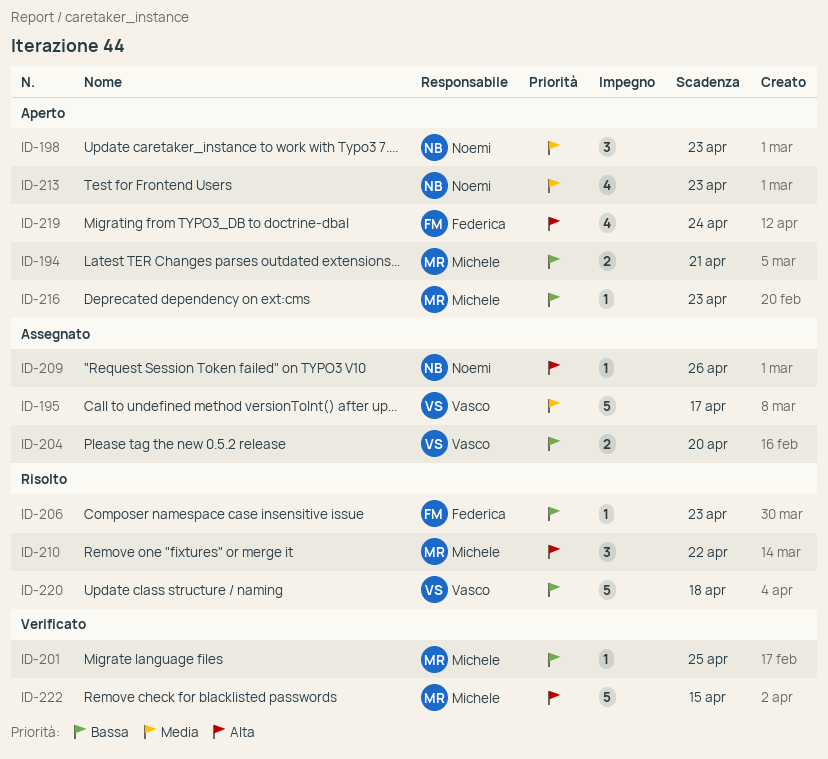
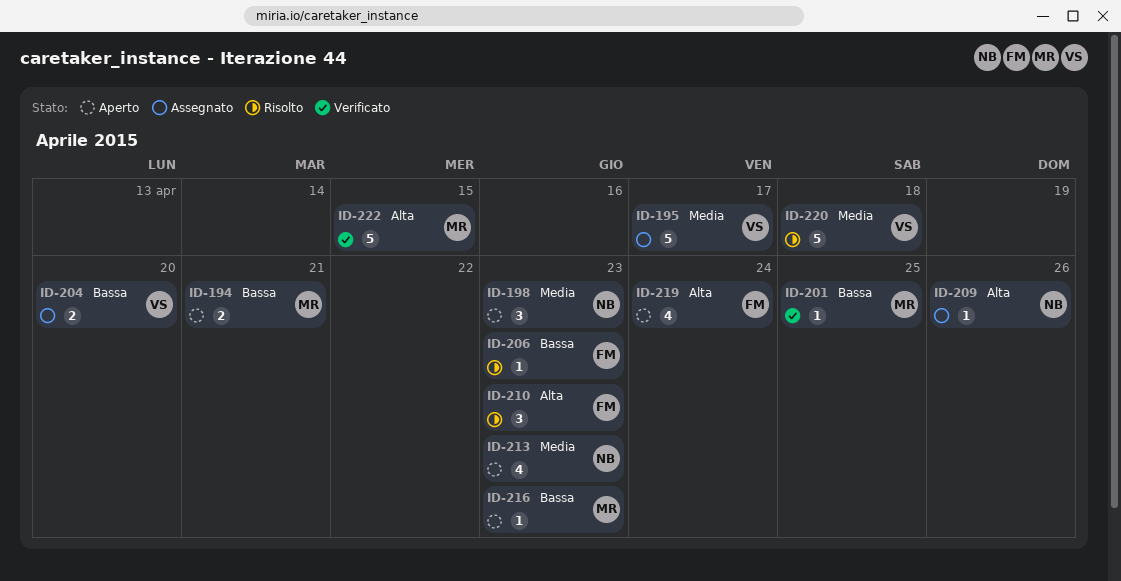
ID-210, owner: Michele -> Federica
ID-210, due: Apr 22 -> Apr 23
ID-220, priority: Bassa -> Media

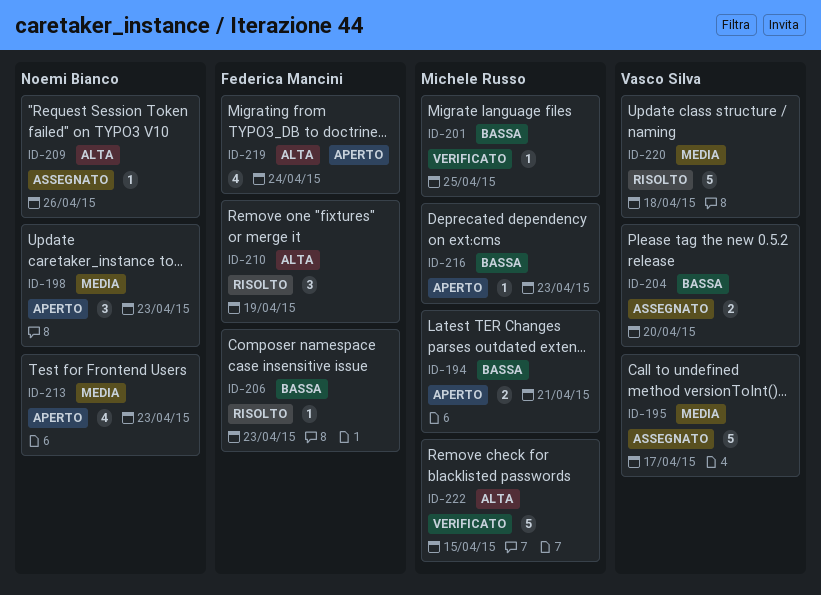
ID-210, due: Apr 23 -> Apr 19

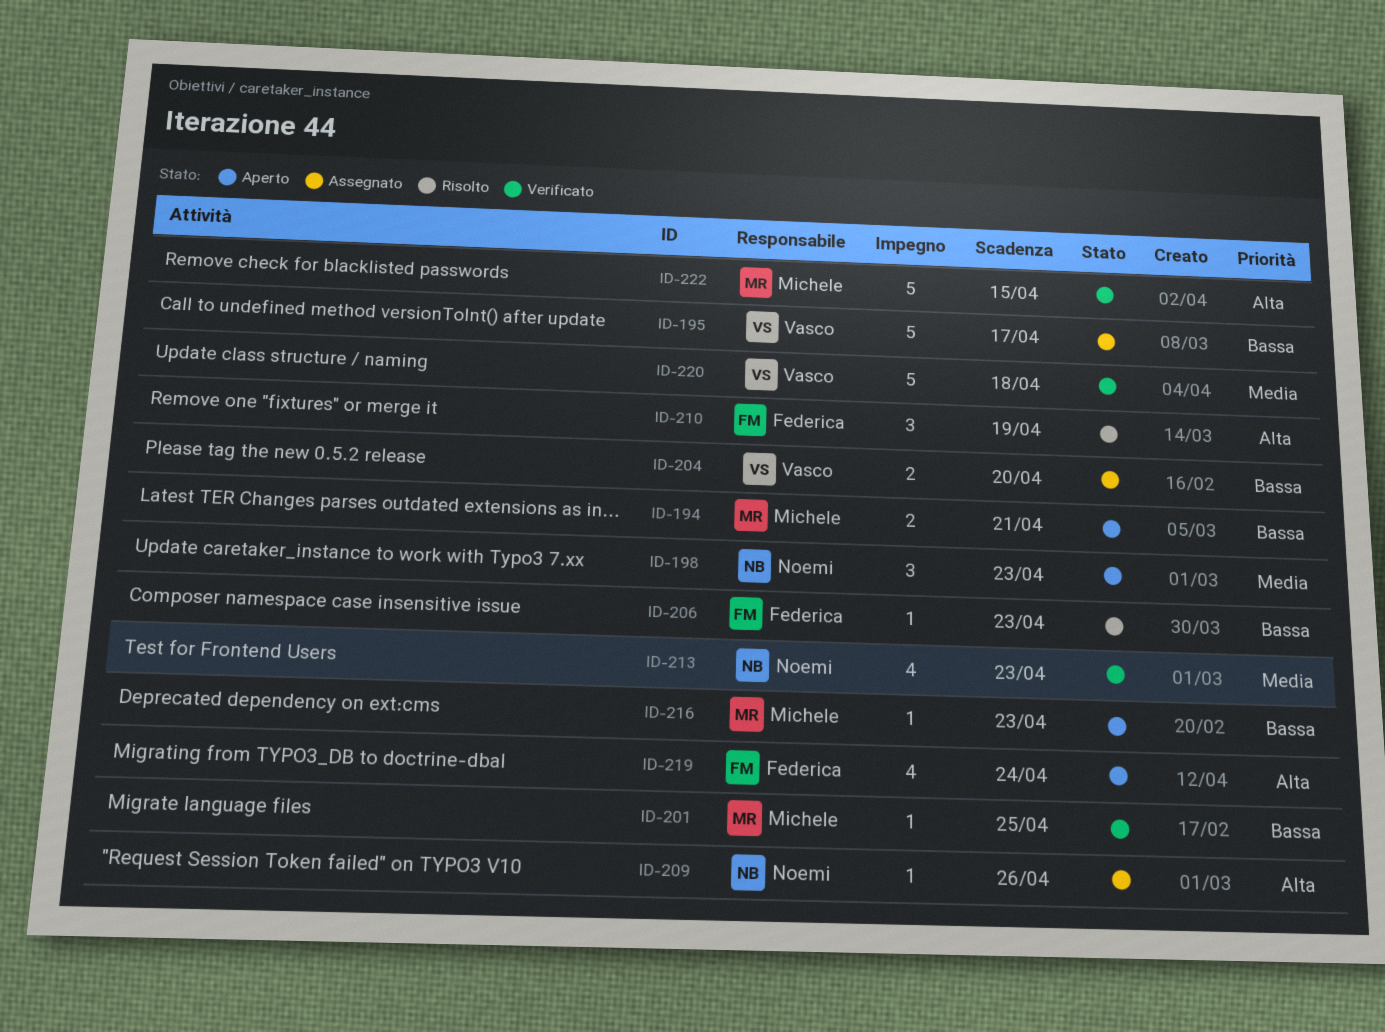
ID-195, priority: Media -> Bassa
ID-213, status: Aperto -> Verificato
ID-220, status: Risolto -> Verificato

